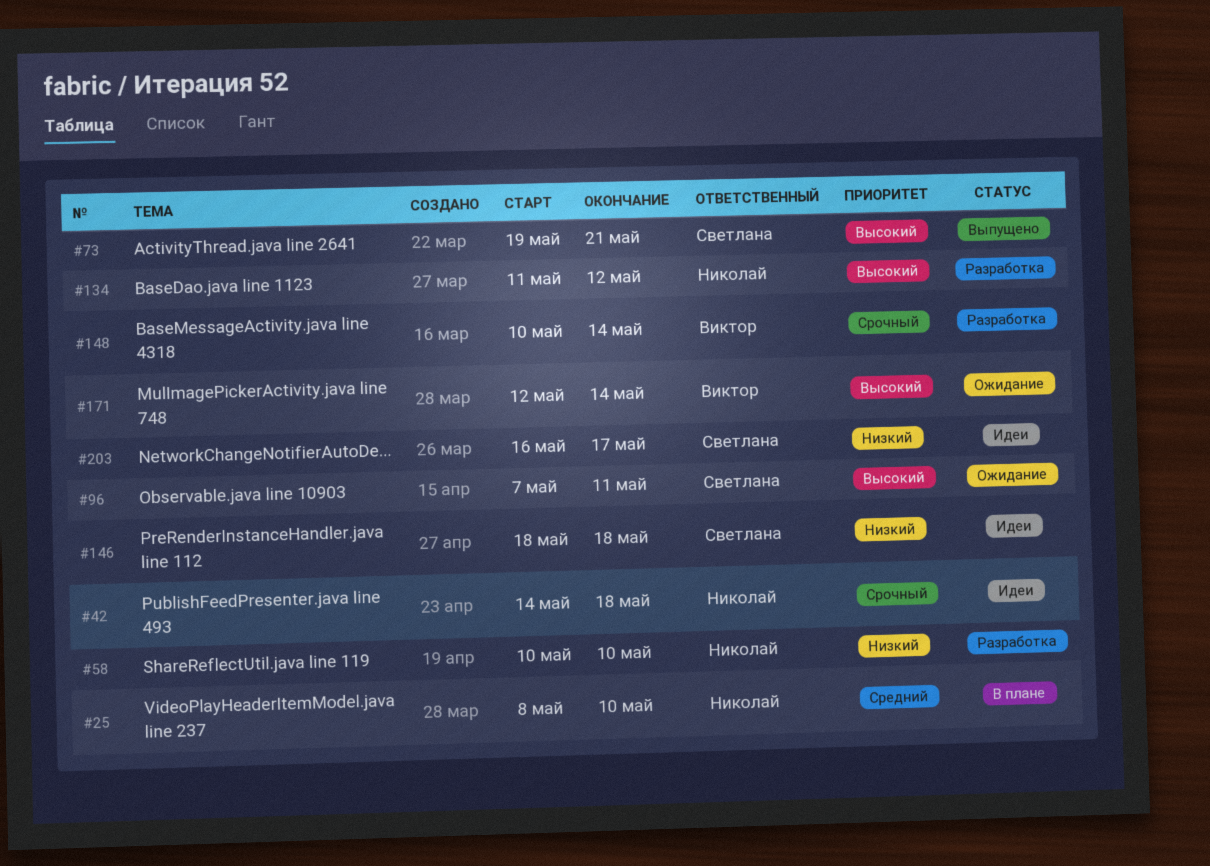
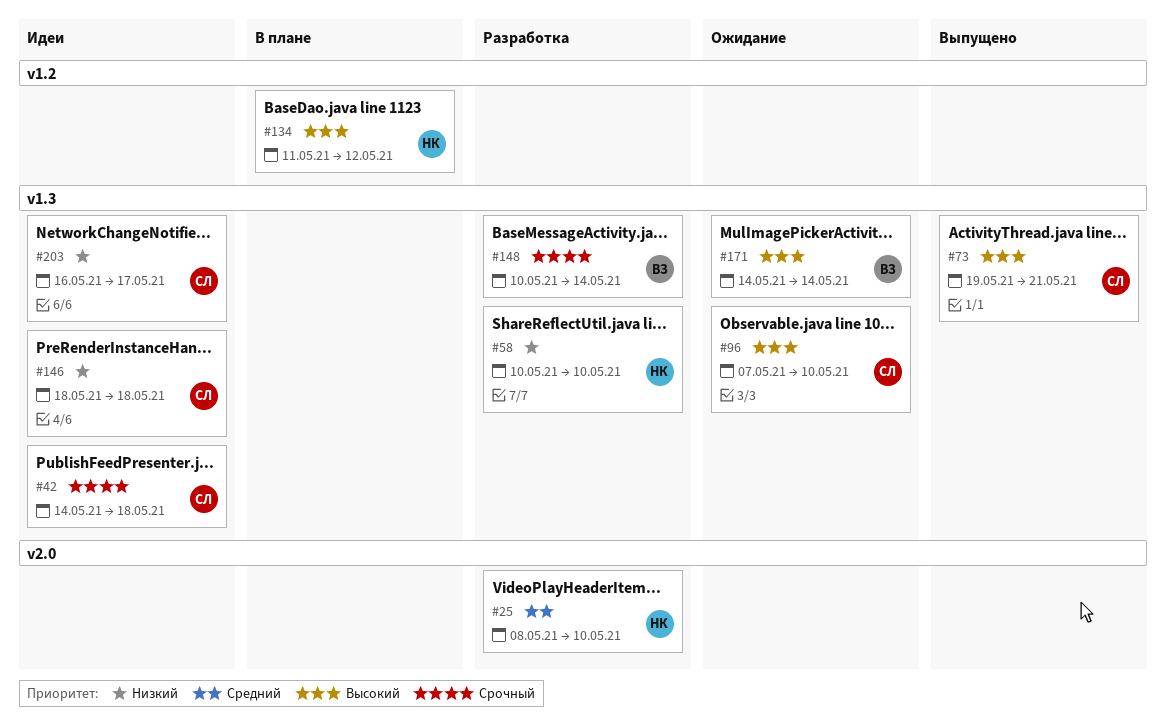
#25, status: В плане -> Разработка
#42, owner: Николай -> Светлана
#96, due: May 11 -> May 10
#134, status: Разработка -> В плане
#171, start: May 12 -> May 14

